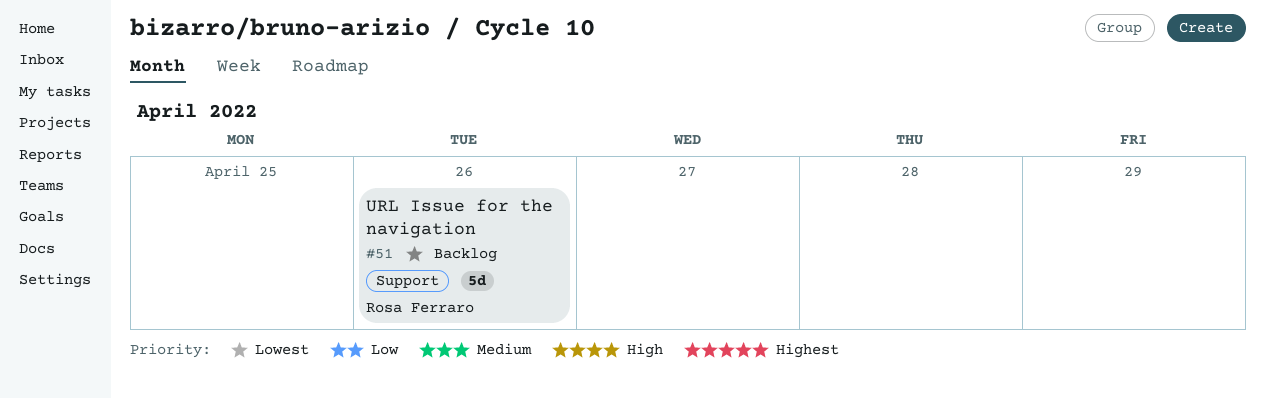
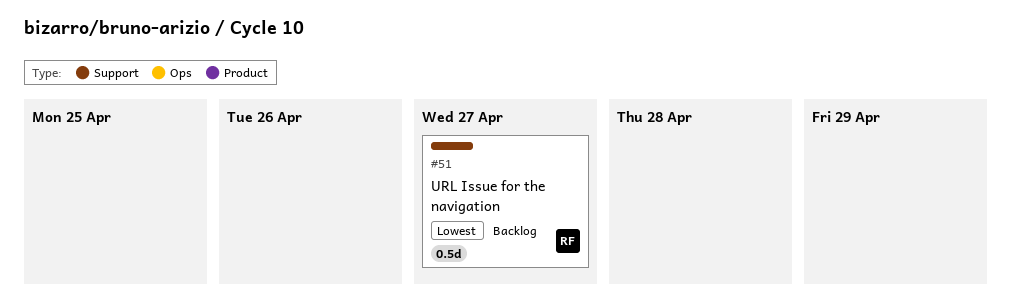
#51, estimate: 5d -> 0.5d
#51, due: Apr 26 -> Apr 27

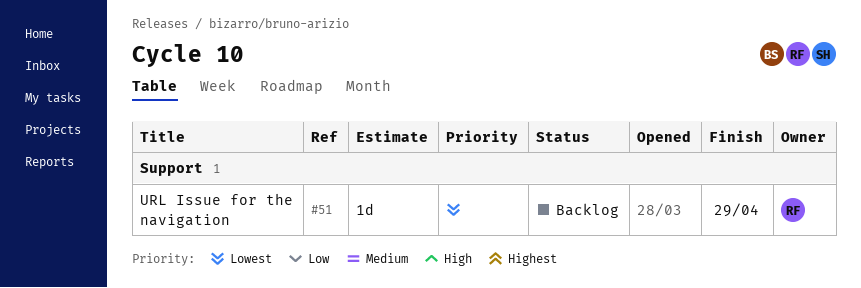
#51, estimate: 0.5d -> 1d
#51, due: Apr 27 -> Apr 29

